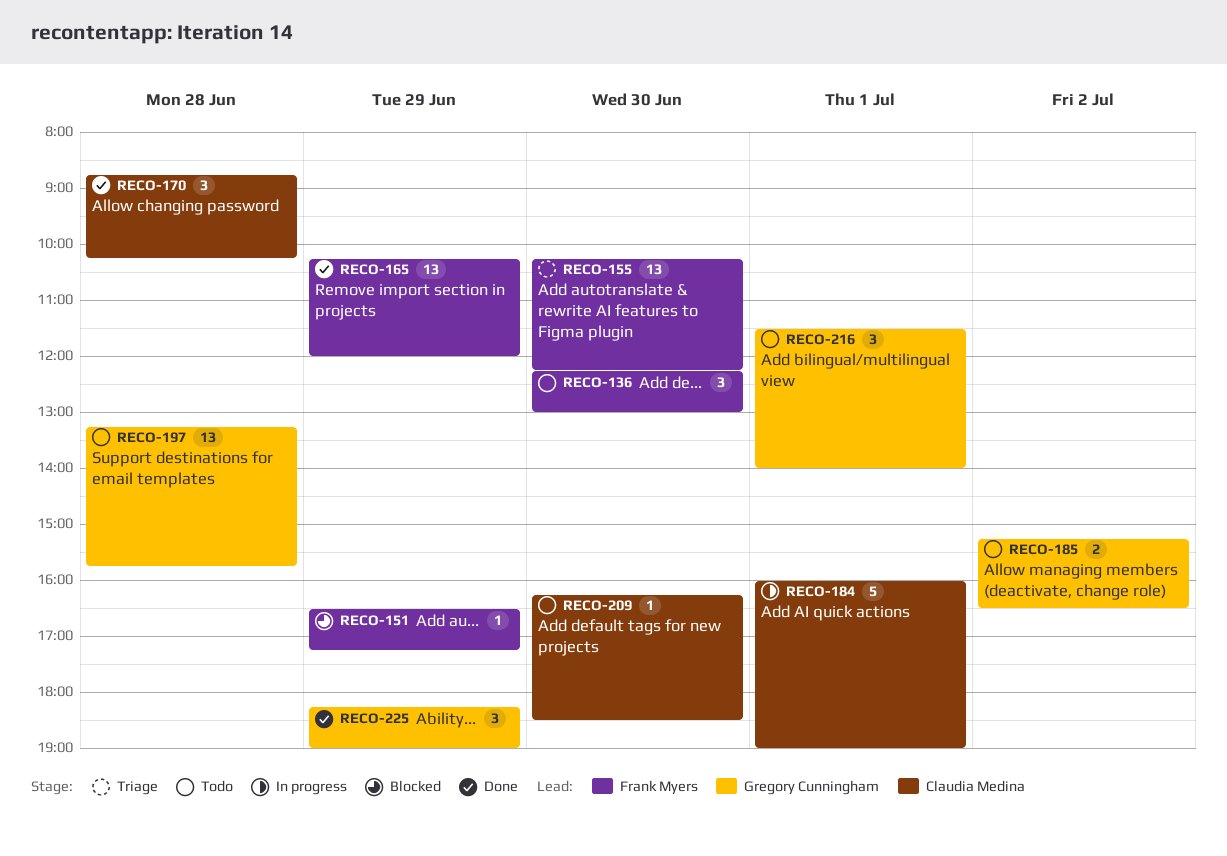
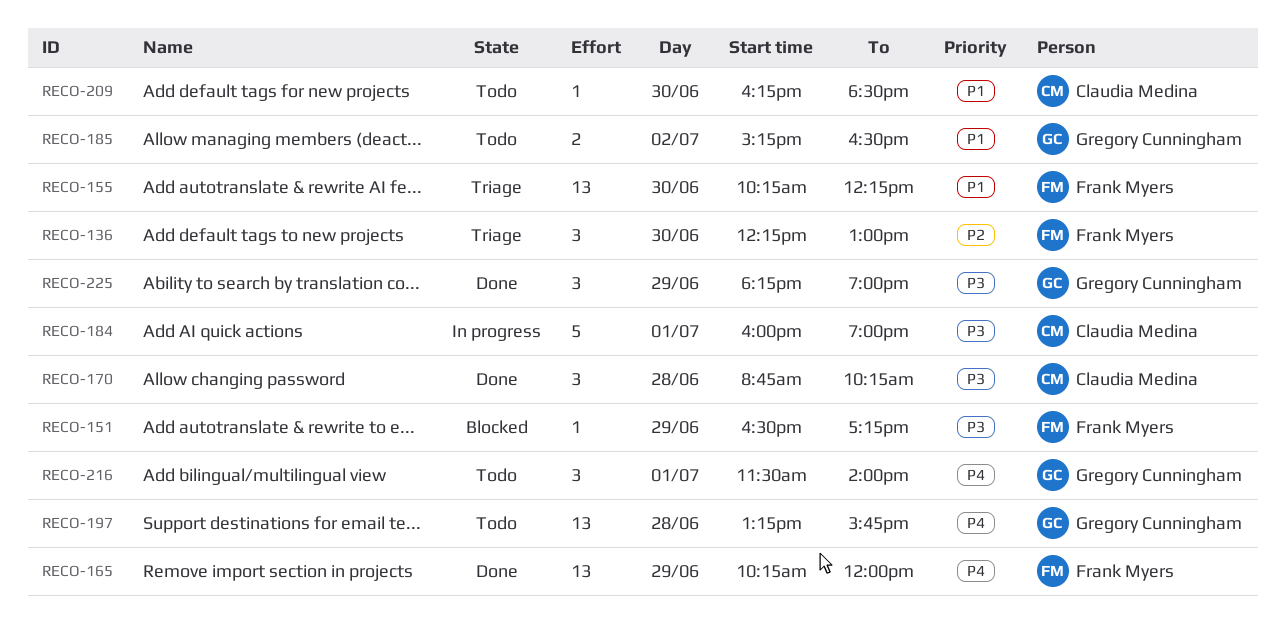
RECO-136, status: Todo -> Triage

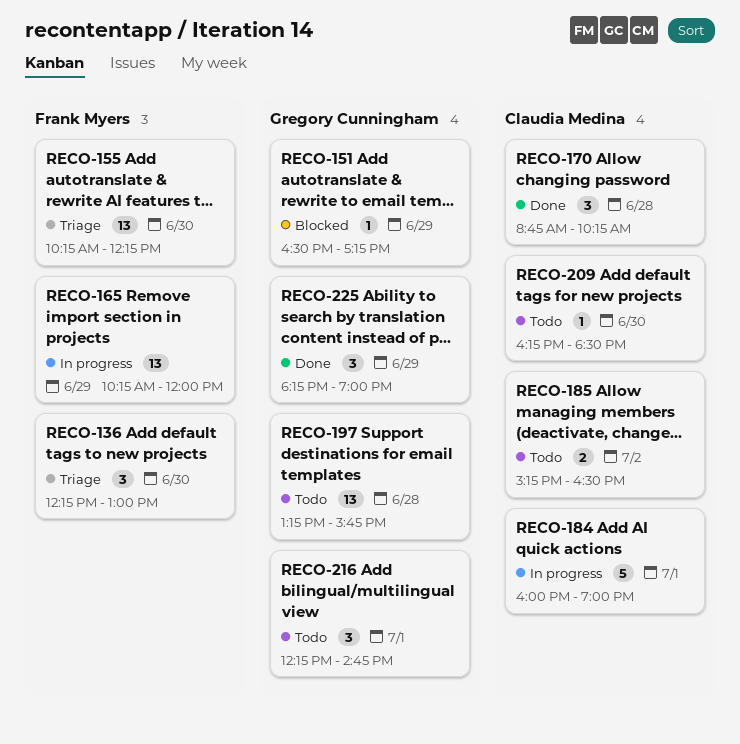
RECO-151, owner: Frank Myers -> Gregory Cunningham
RECO-165, status: Done -> In progress
RECO-185, owner: Gregory Cunningham -> Claudia Medina
RECO-216, begins: 11:30 -> 12:15
RECO-216, ends: 14:00 -> 14:45

